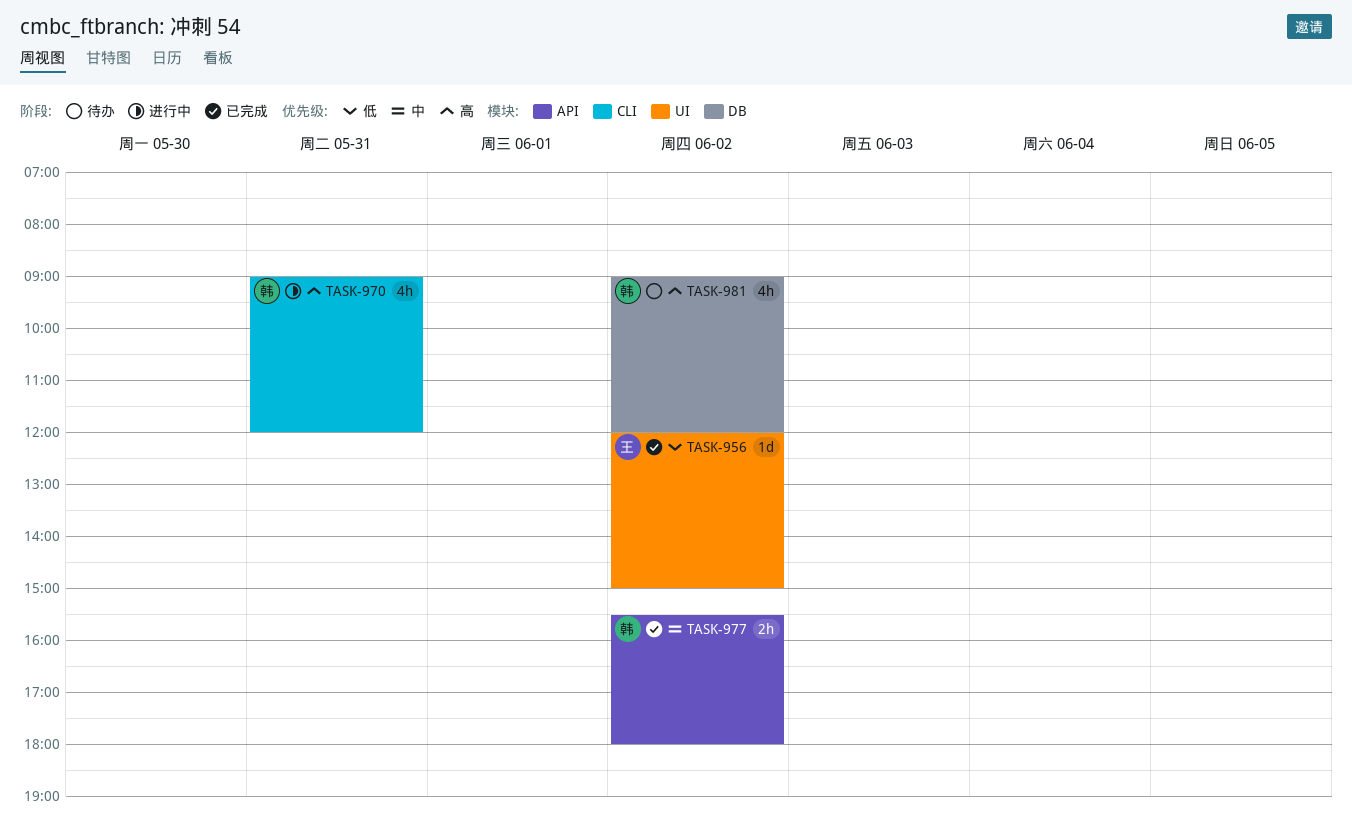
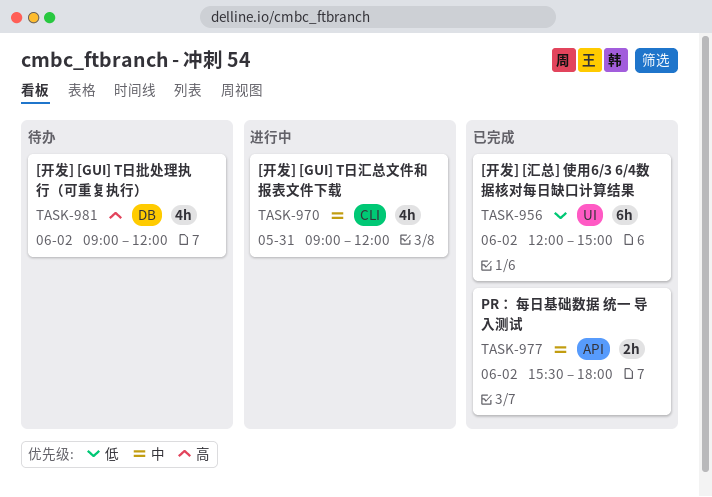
TASK-956, estimate: 1d -> 6h
TASK-970, priority: 高 -> 中

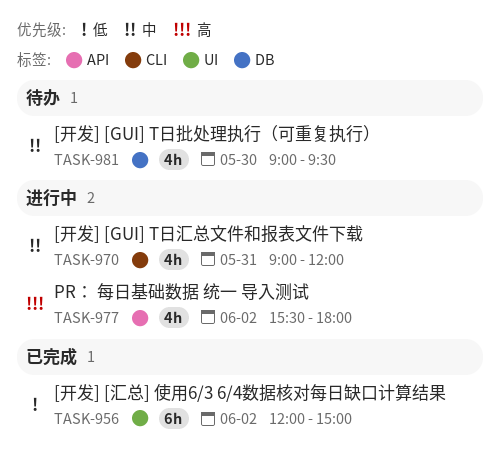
TASK-977, status: 已完成 -> 进行中
TASK-977, priority: 中 -> 高
TASK-977, estimate: 2h -> 4h
TASK-981, priority: 高 -> 中
TASK-981, day: Jun 2 -> May 30
TASK-981, ends: 12:00 -> 09:30

